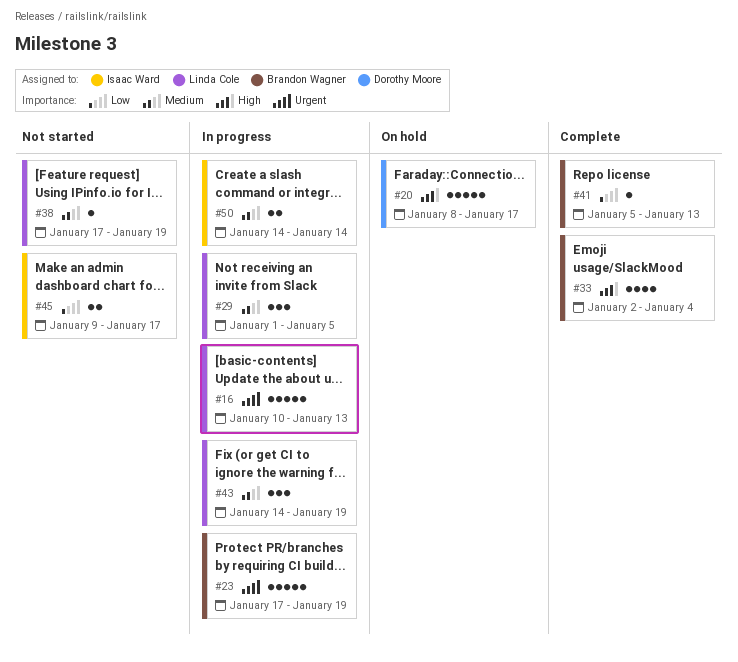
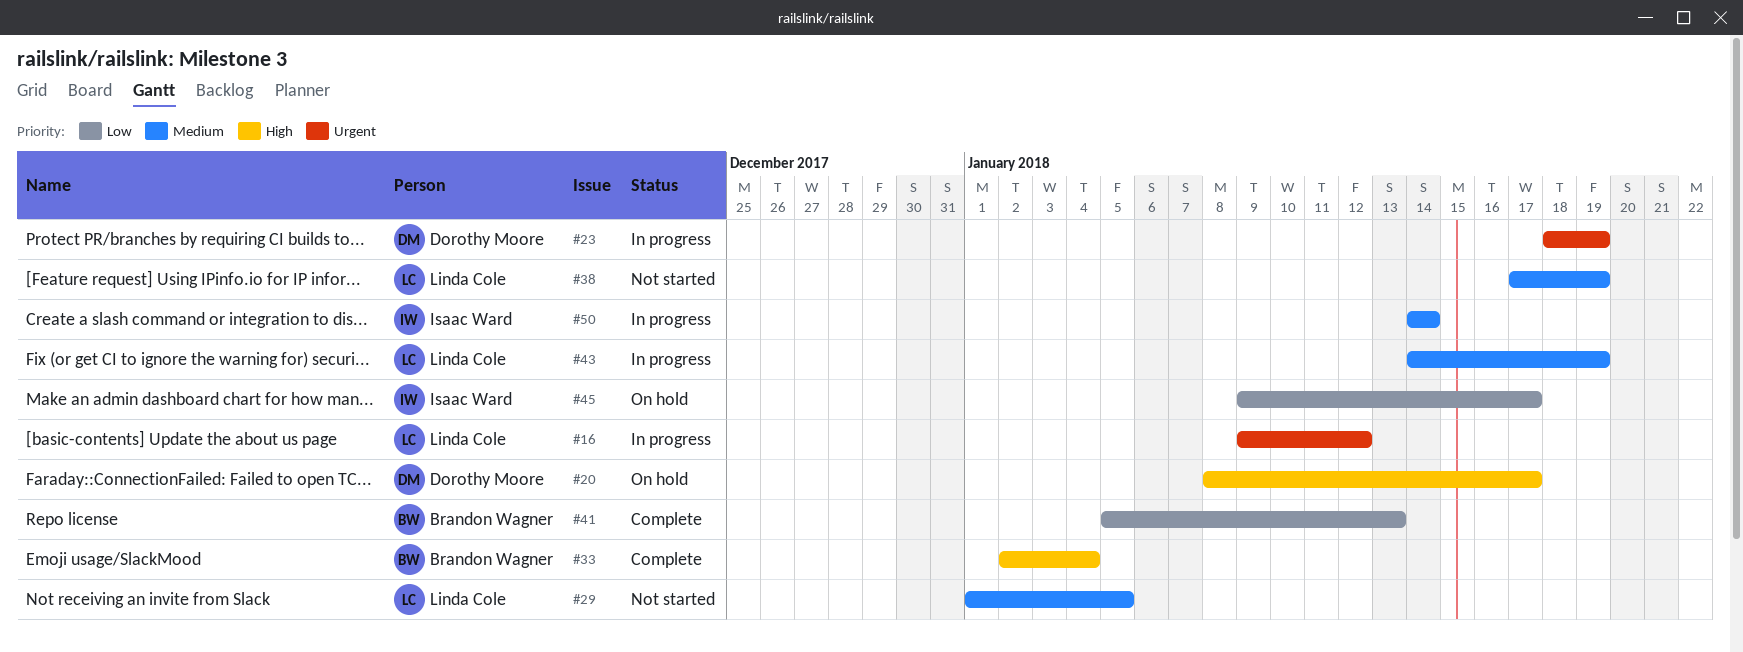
#16, start: Jan 10 -> Jan 9
#16, due: Jan 13 -> Jan 12
#23, owner: Brandon Wagner -> Dorothy Moore
#23, start: Jan 17 -> Jan 18
#29, status: In progress -> Not started
#45, status: Not started -> On hold

